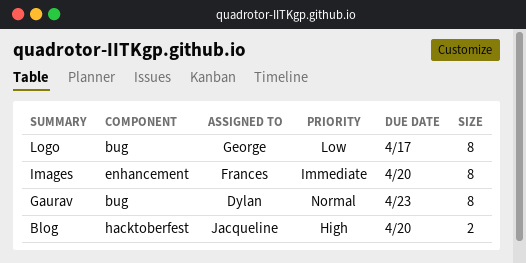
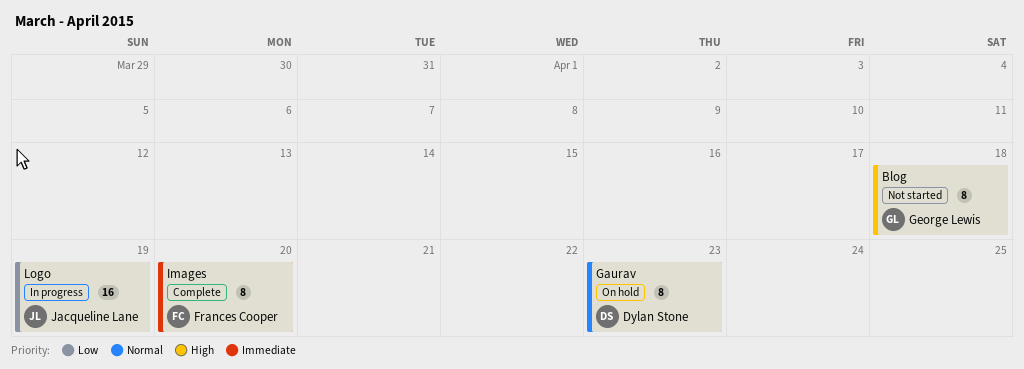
Blog, owner: Jacqueline Lane -> George Lewis
Blog, estimate: 2 -> 8
Blog, due: Apr 20 -> Apr 18
Logo, owner: George Lewis -> Jacqueline Lane
Logo, estimate: 8 -> 16
Logo, due: Apr 17 -> Apr 19

